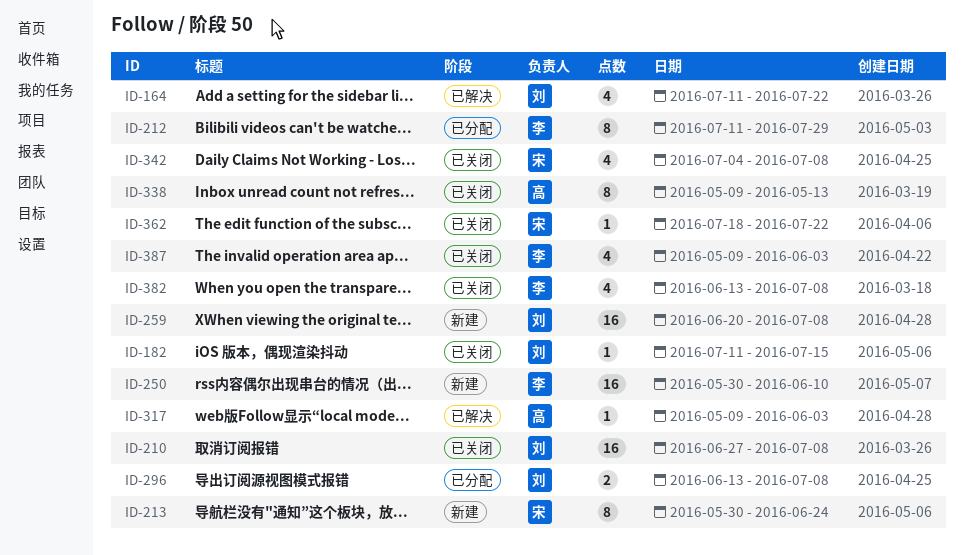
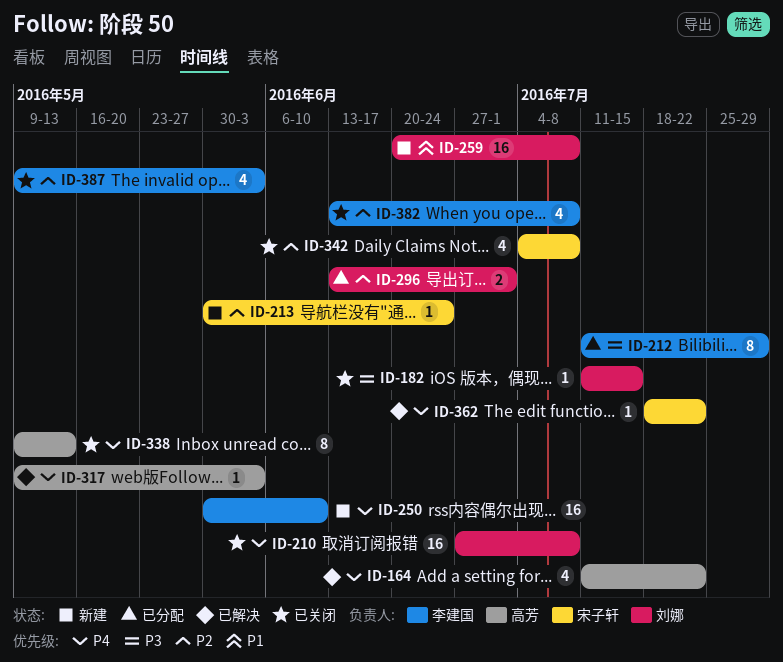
ID-164, owner: 刘娜 -> 高芳
ID-213, estimate: 8 -> 1
ID-296, due: Jul 8 -> Jul 1
ID-362, status: 已关闭 -> 已解决

